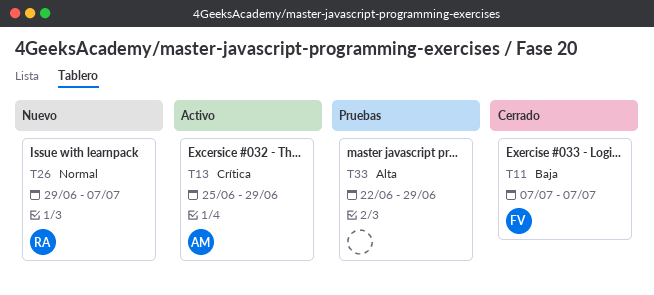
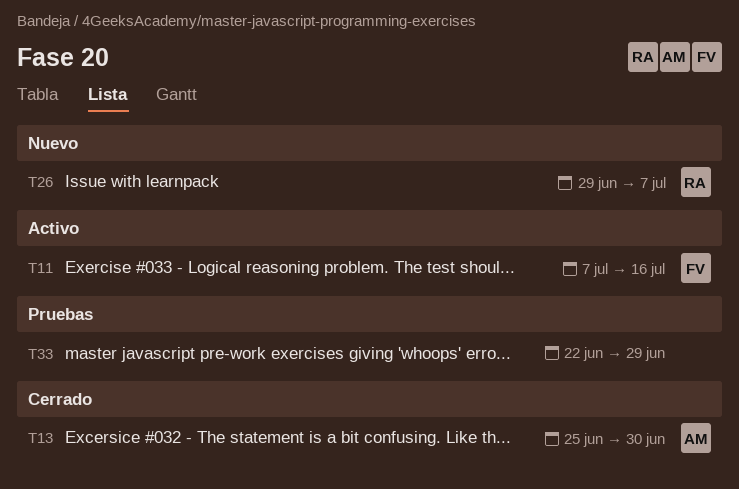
T11, status: Cerrado -> Activo
T11, due: Jul 7 -> Jul 16
T13, status: Activo -> Cerrado
T13, due: Jun 29 -> Jun 30

